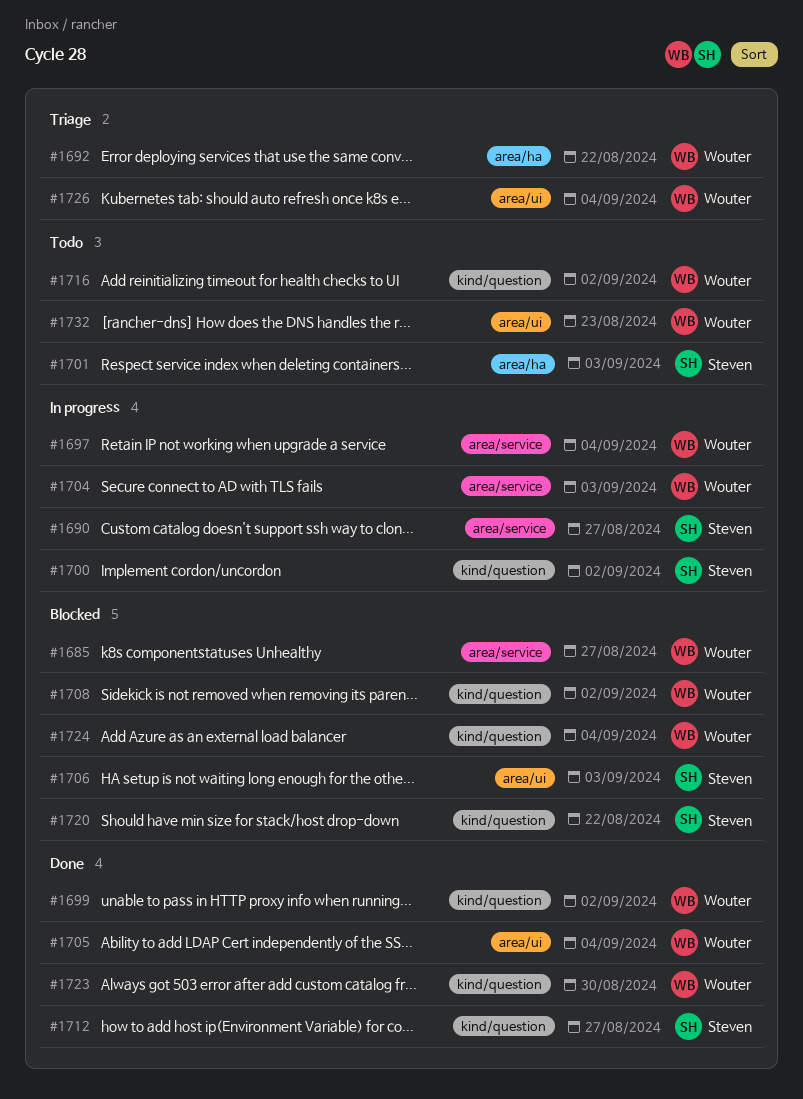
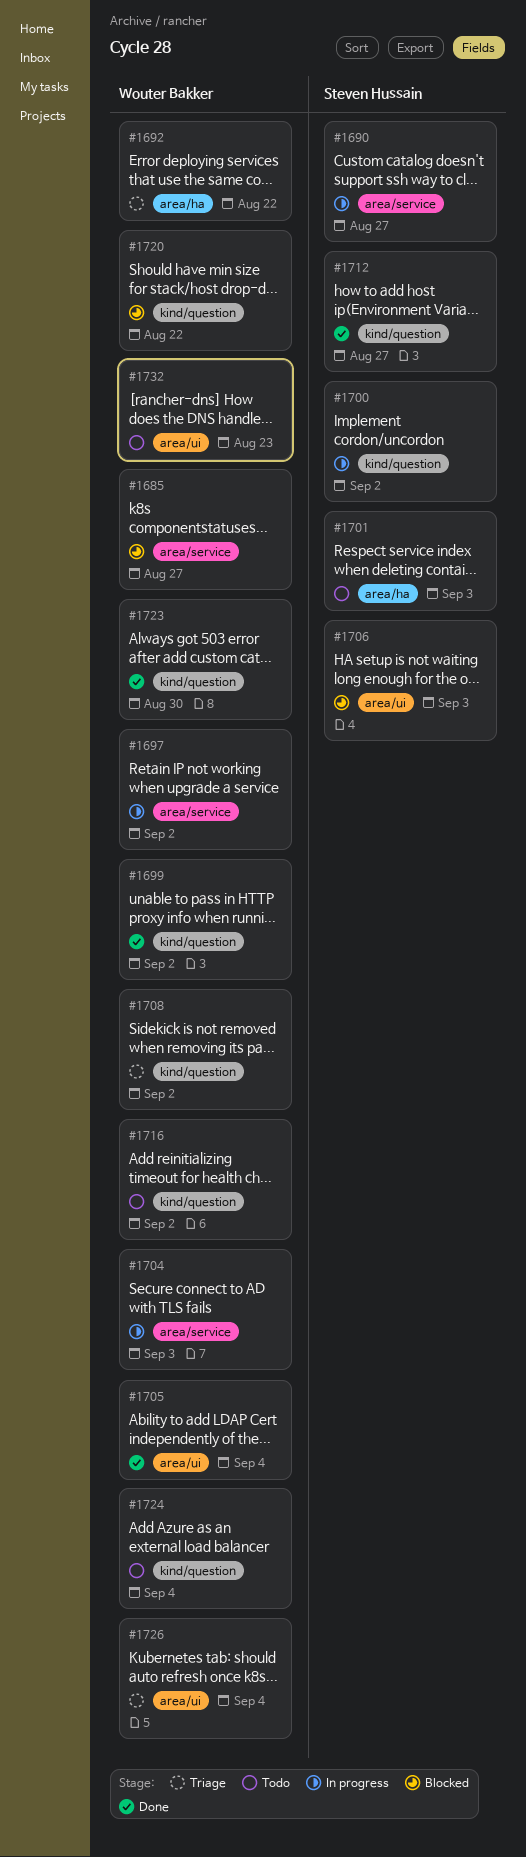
#1697, due: Sep 4 -> Sep 2
#1708, status: Blocked -> Triage
#1720, owner: Steven Hussain -> Wouter Bakker
#1724, status: Blocked -> Todo

